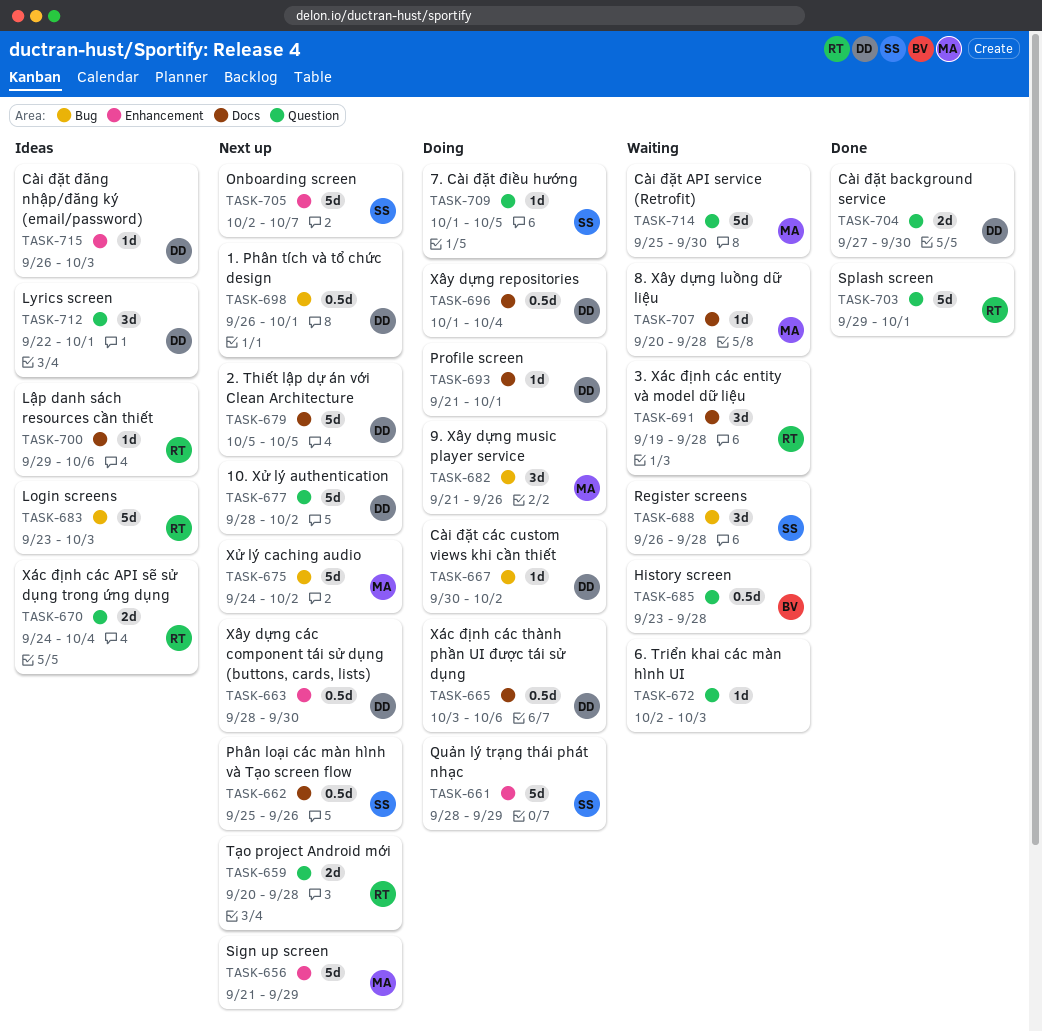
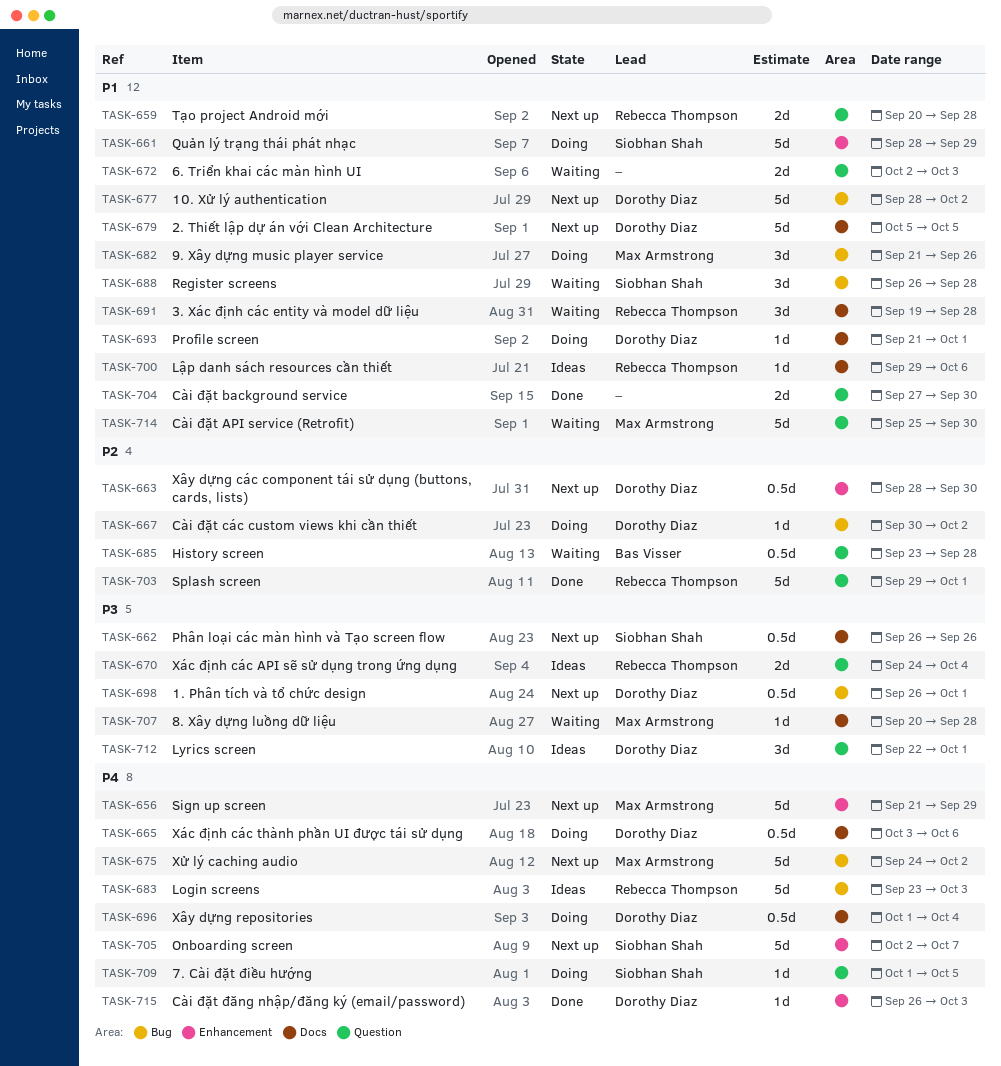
TASK-662, start: Sep 25 -> Sep 26
TASK-672, estimate: 1d -> 2d
TASK-677, label: Question -> Bug
TASK-704, owner: Dorothy Diaz -> none
TASK-715, status: Ideas -> Done

